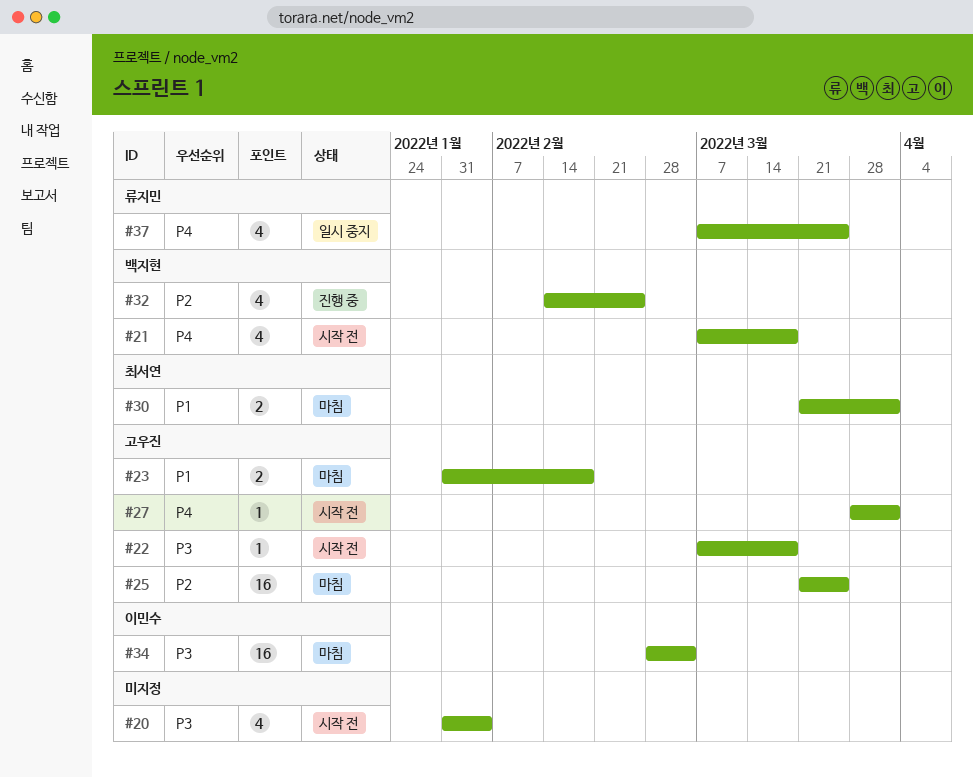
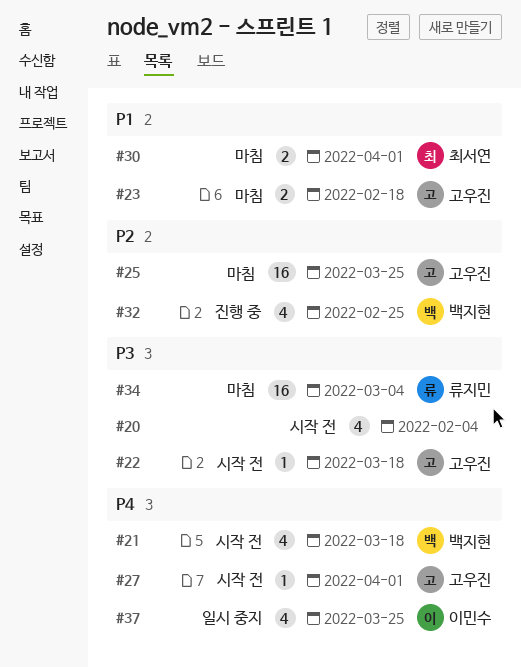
#34, owner: 이민수 -> 류지민
#37, owner: 류지민 -> 이민수

